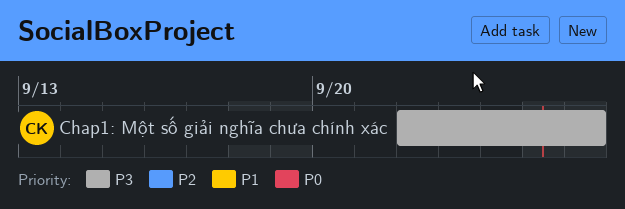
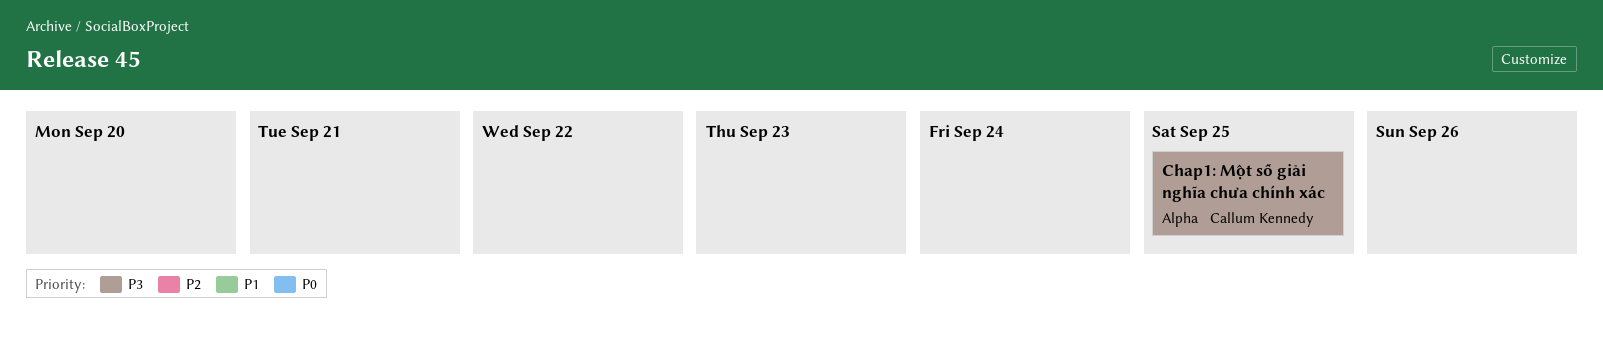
Chap1: Một số giải nghĩa chưa chính xác, due: Sep 26 -> Sep 25

